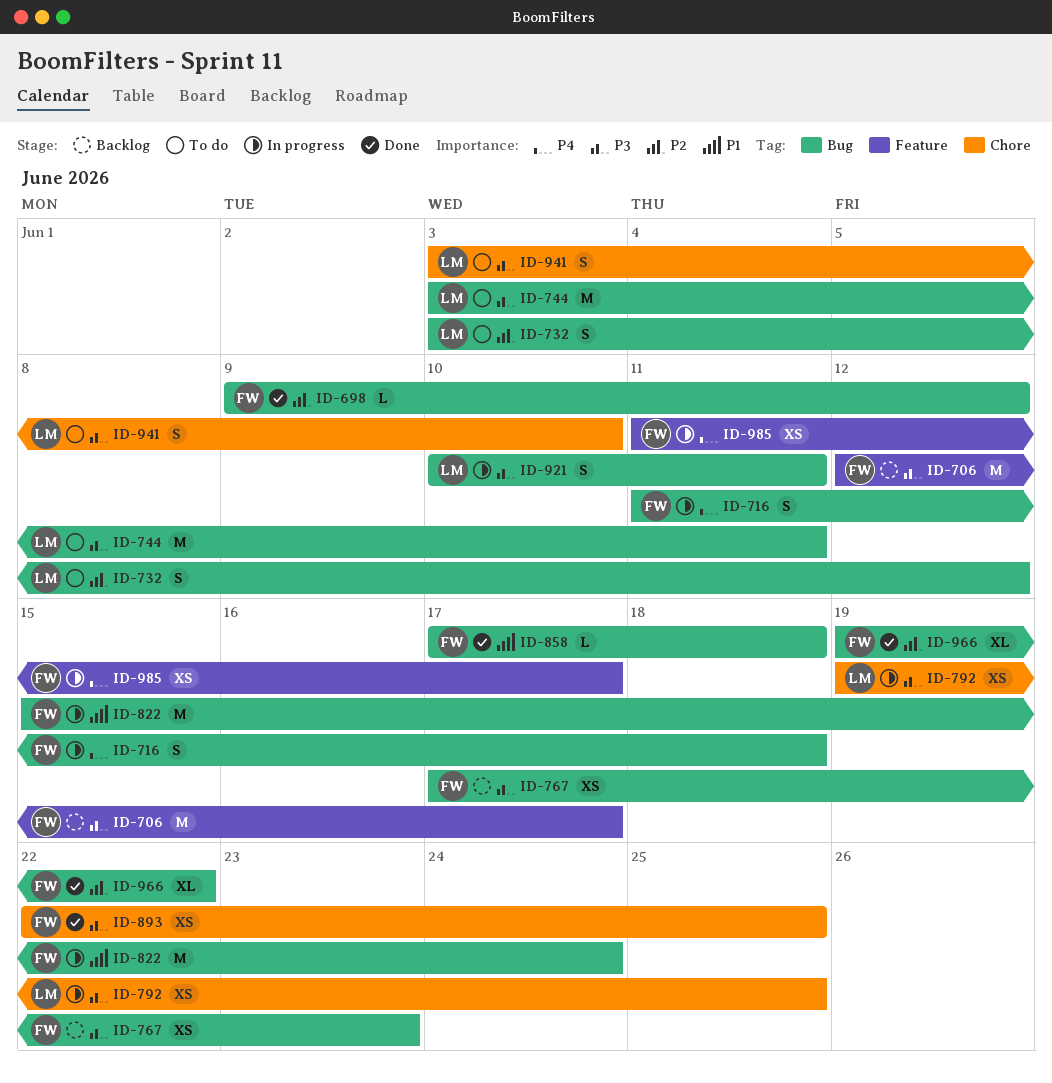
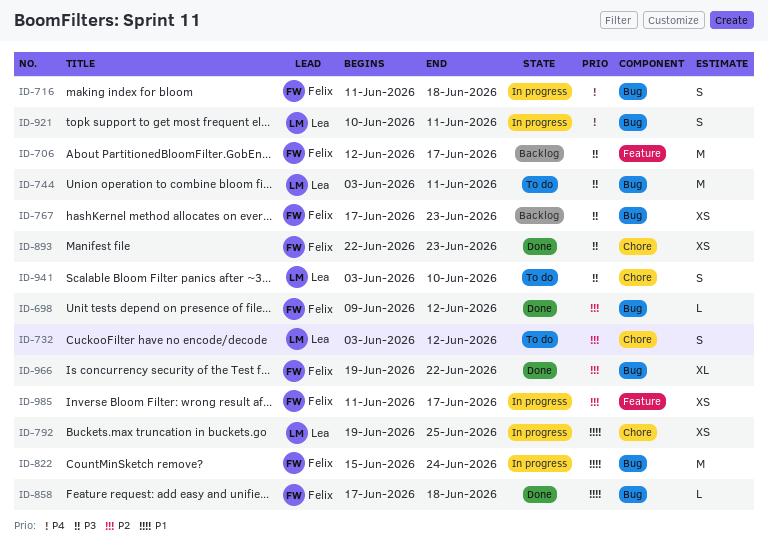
ID-732, label: Bug -> Chore
ID-792, priority: P3 -> P1
ID-893, due: Jun 25 -> Jun 23
ID-921, priority: P3 -> P4
ID-985, priority: P4 -> P2

